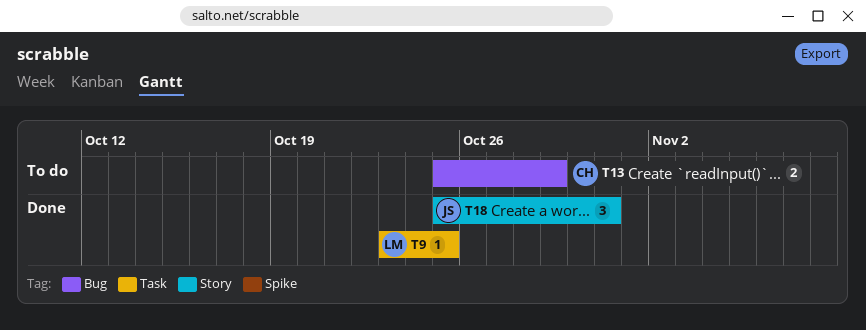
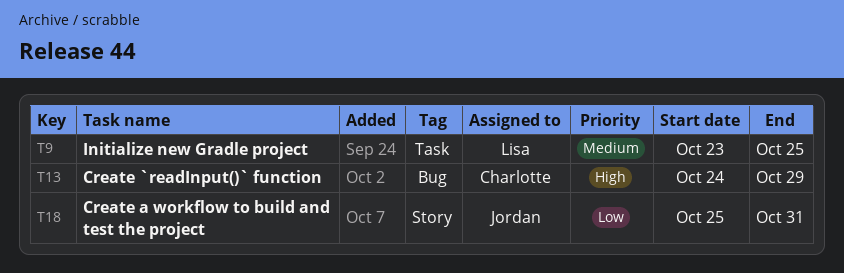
T13, start: Oct 25 -> Oct 24

